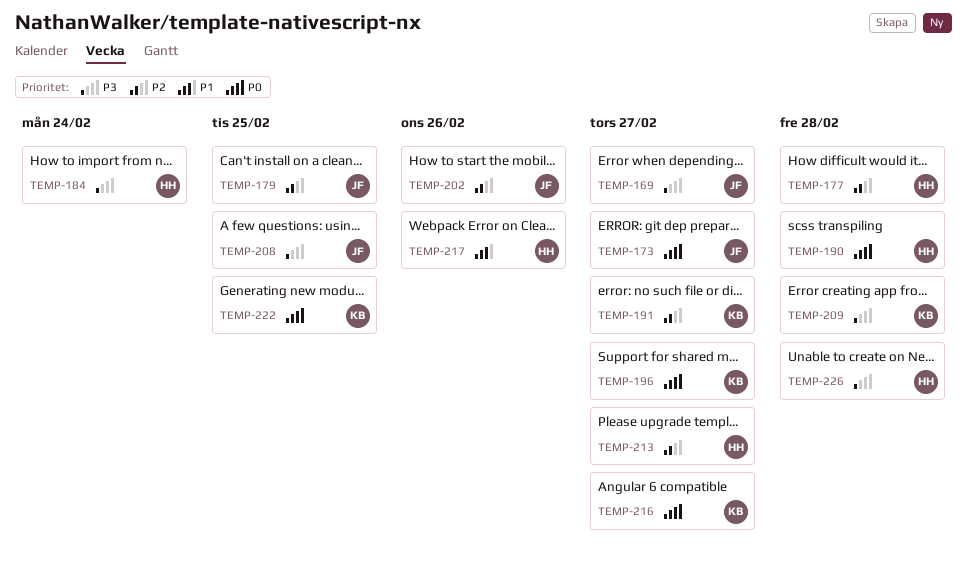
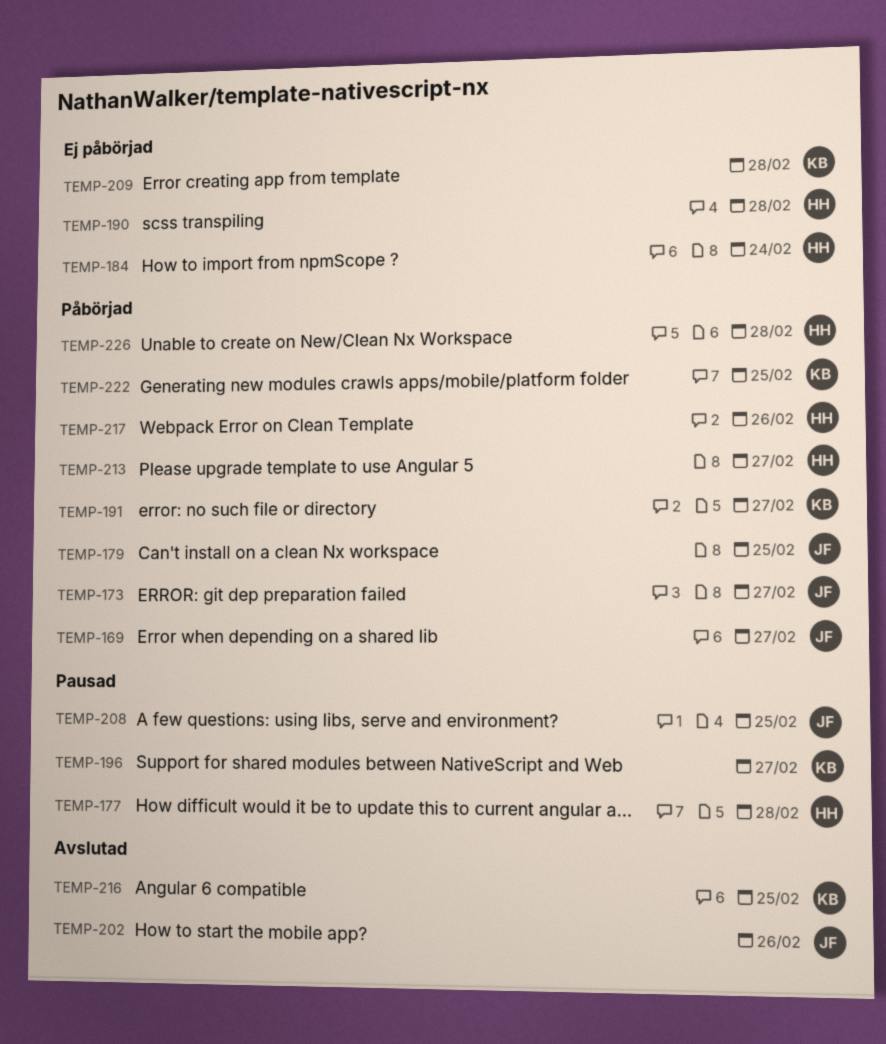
TEMP-216, due: Feb 27 -> Feb 25

